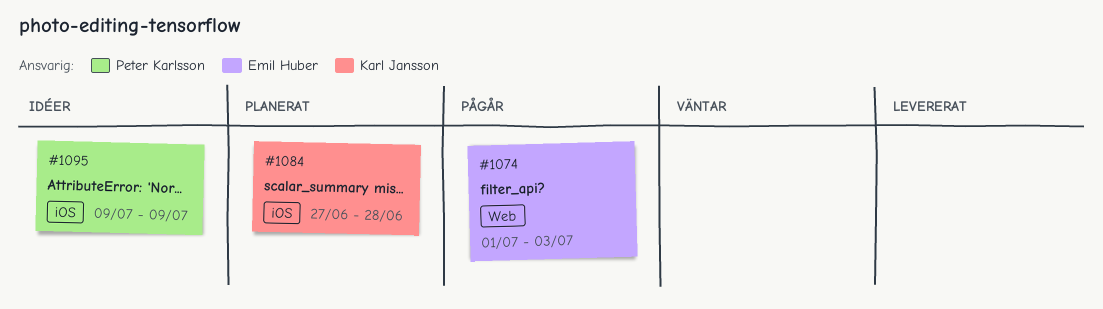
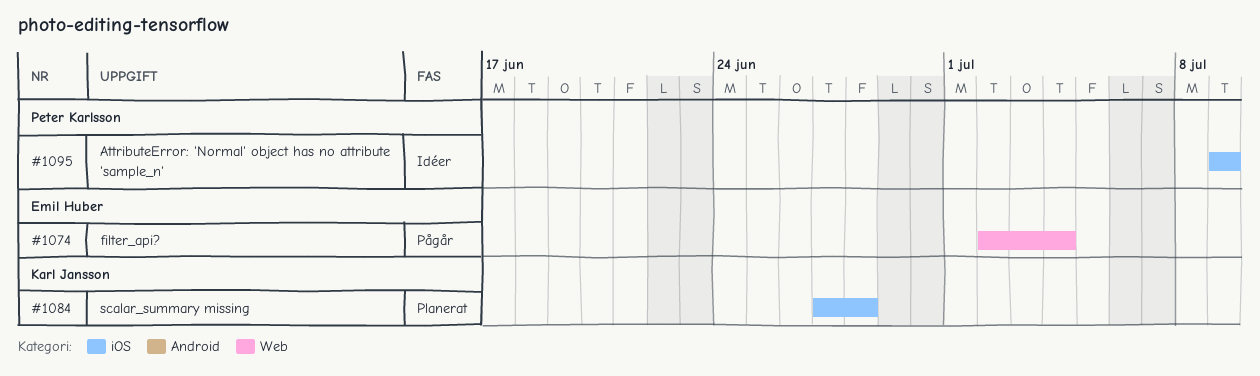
#1074, start: Jul 1 -> Jul 2
#1074, due: Jul 3 -> Jul 4

